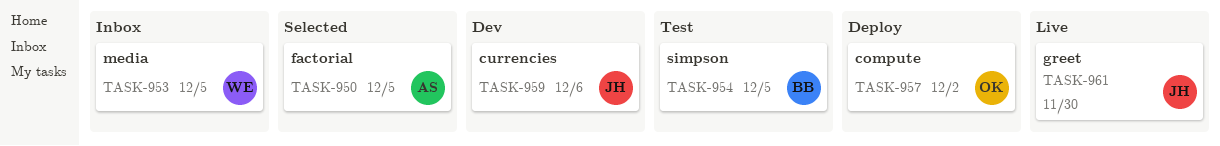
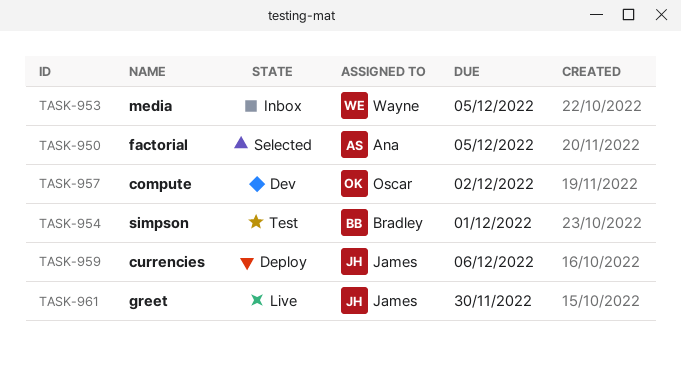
TASK-954, due: Dec 5 -> Dec 1
TASK-957, status: Deploy -> Dev
TASK-959, status: Dev -> Deploy

